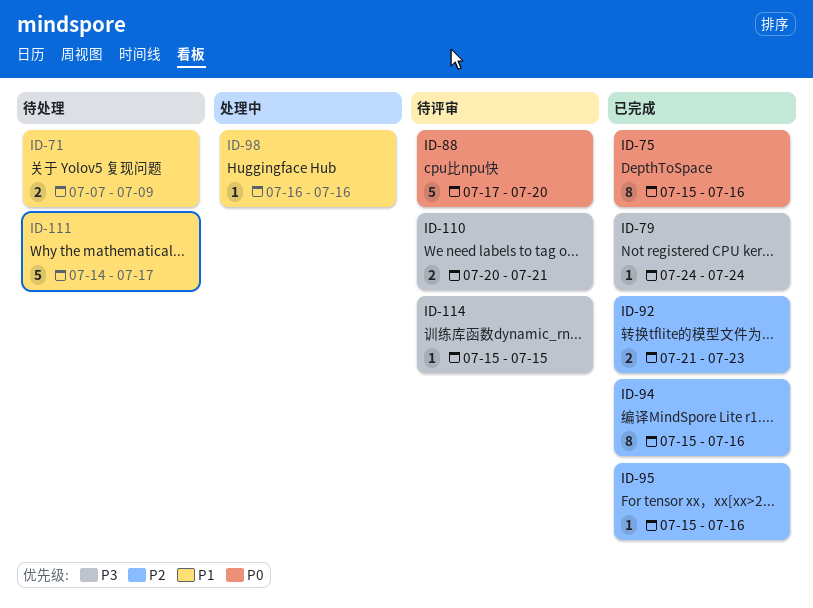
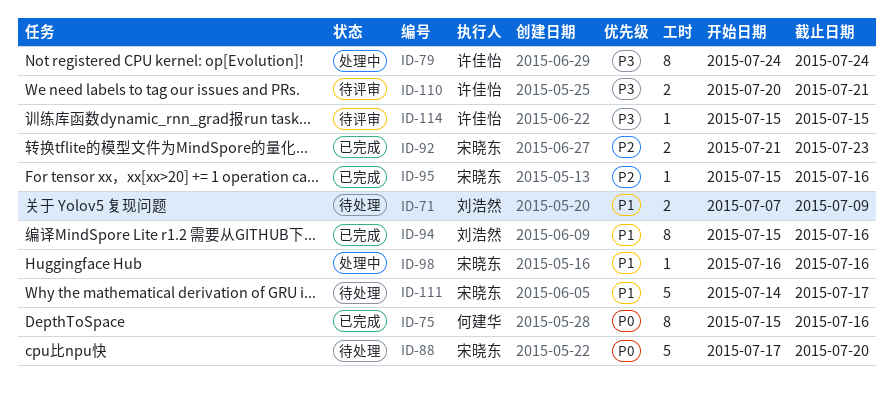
ID-79, status: 已完成 -> 处理中
ID-79, estimate: 1 -> 8
ID-88, status: 待评审 -> 待处理
ID-94, priority: P2 -> P1

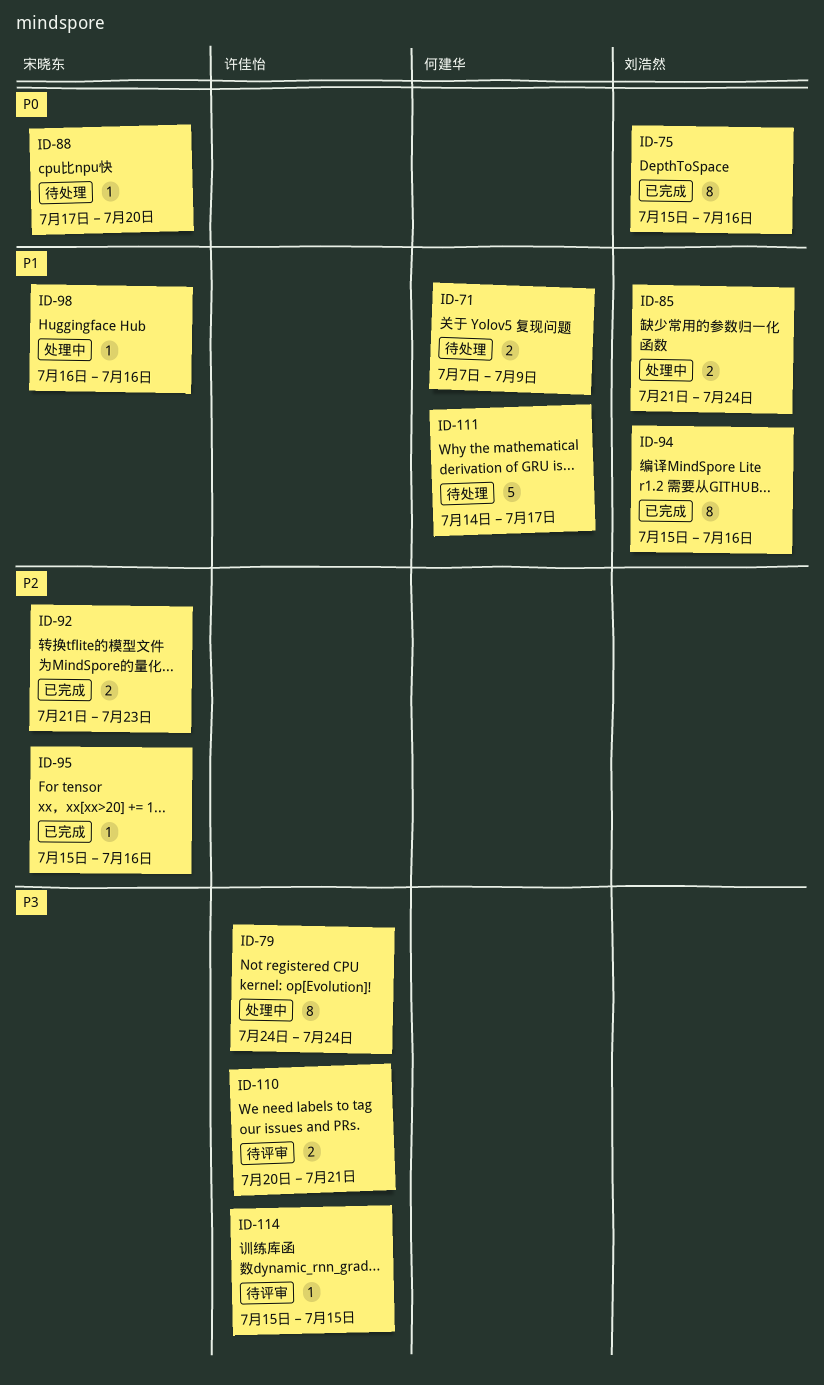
ID-71, owner: 刘浩然 -> 何建华
ID-75, owner: 何建华 -> 刘浩然
ID-85: none -> present
ID-88, estimate: 5 -> 1
ID-111, owner: 宋晓东 -> 何建华

